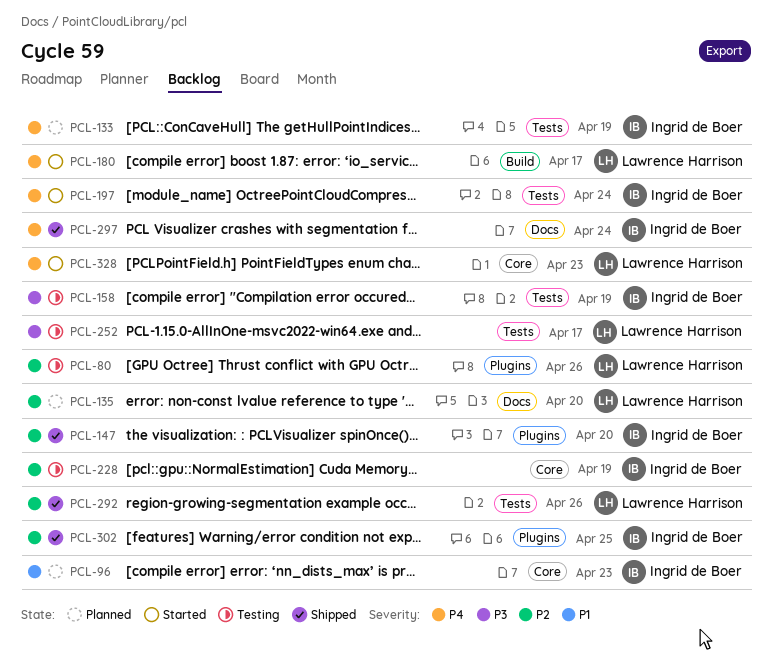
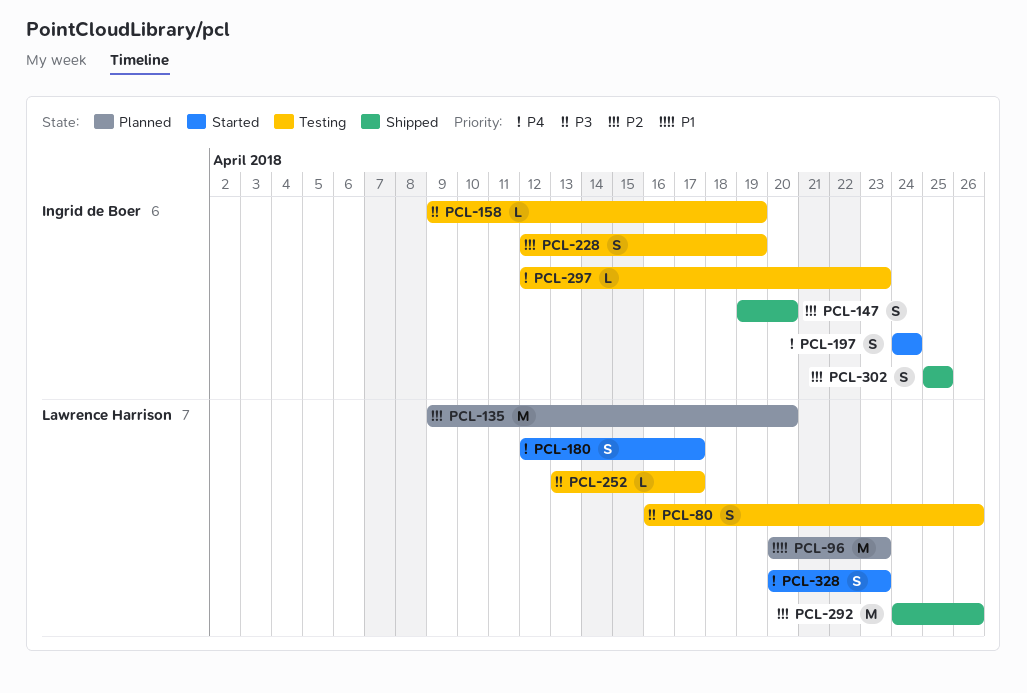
PCL-80, priority: P2 -> P3
PCL-96, owner: Ingrid de Boer -> Lawrence Harrison
PCL-133: present -> none
PCL-297, status: Shipped -> Testing
PCL-297, due: Apr 24 -> Apr 23

